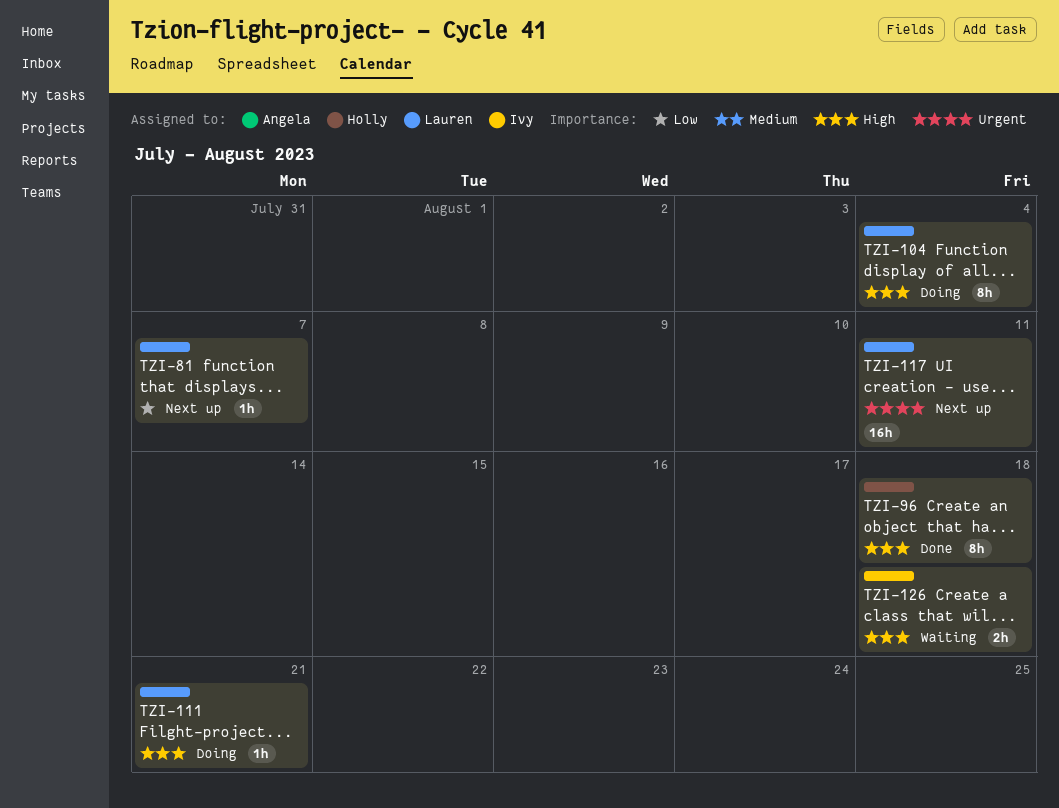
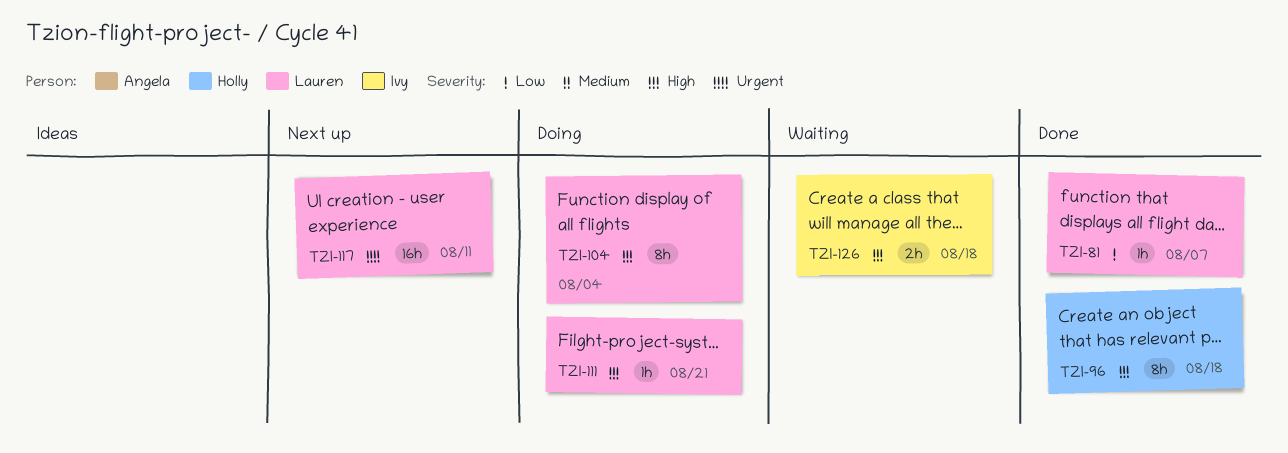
TZI-81, status: Next up -> Done

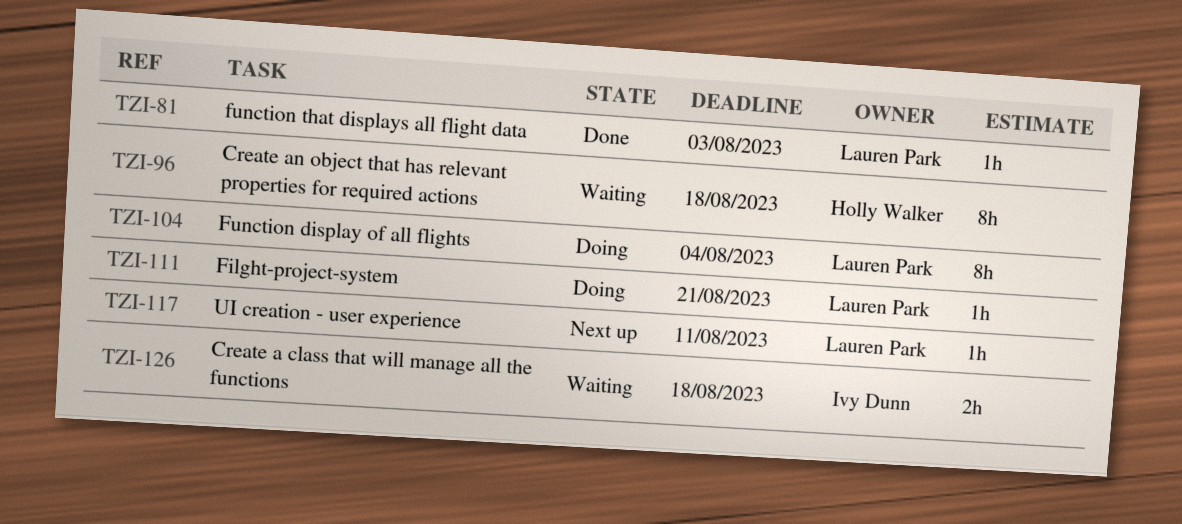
TZI-81, due: Aug 7 -> Aug 3
TZI-96, status: Done -> Waiting
TZI-117, estimate: 16h -> 1h

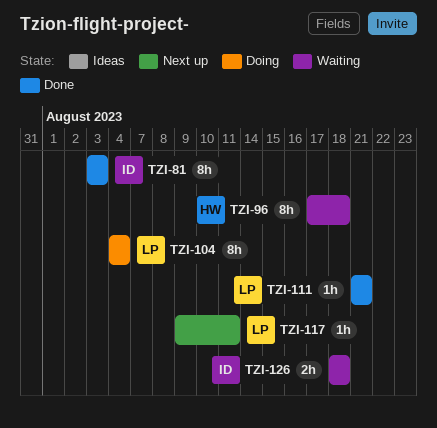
TZI-81, owner: Lauren Park -> Ivy Dunn
TZI-81, estimate: 1h -> 8h
TZI-111, status: Doing -> Done

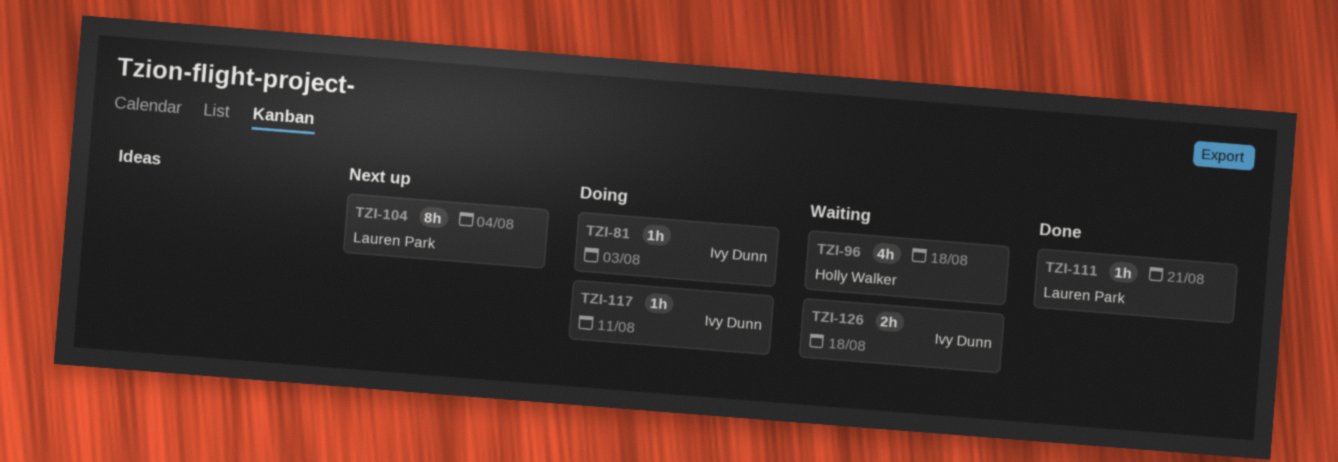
TZI-81, status: Done -> Doing
TZI-81, estimate: 8h -> 1h
TZI-96, estimate: 8h -> 4h
TZI-104, status: Doing -> Next up
TZI-117, status: Next up -> Doing
TZI-117, owner: Lauren Park -> Ivy Dunn

